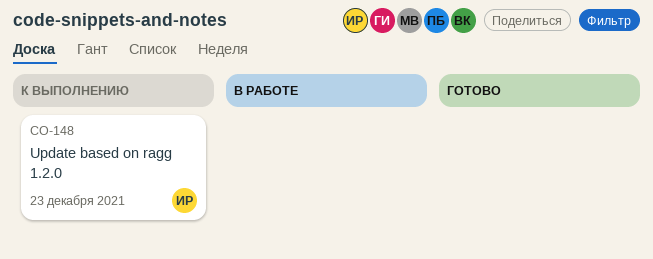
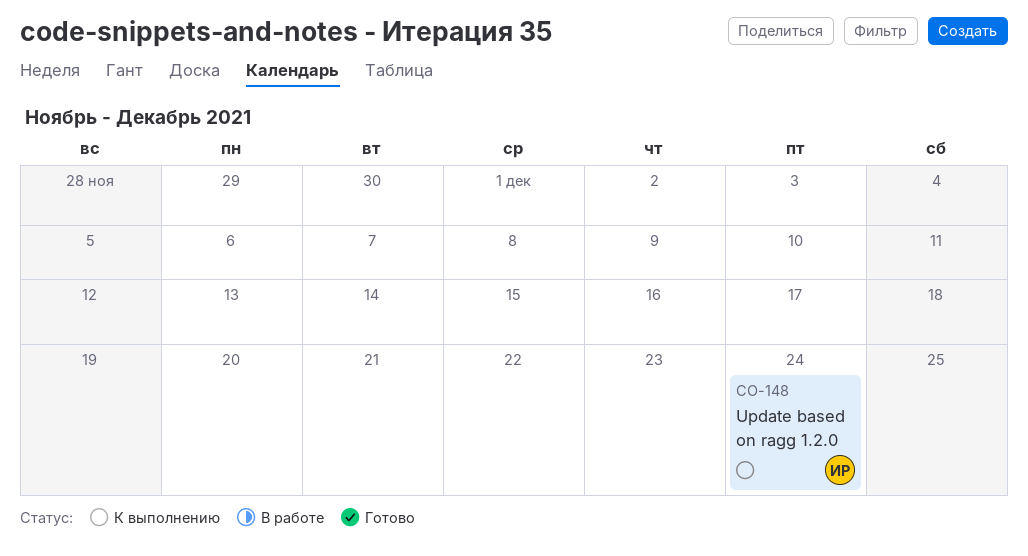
CO-148, due: Dec 23 -> Dec 24

